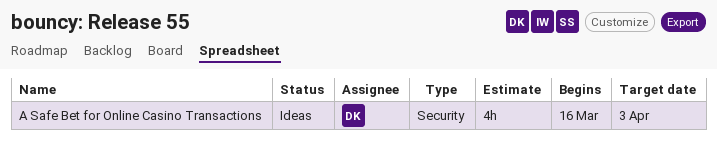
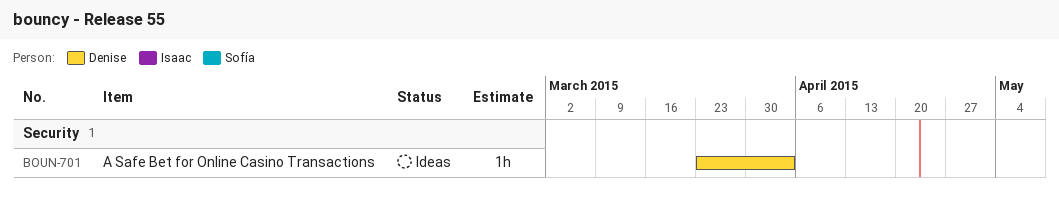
A Safe Bet for Online Casino Transactions, estimate: 4h -> 1h
A Safe Bet for Online Casino Transactions, start: Mar 16 -> Mar 23

